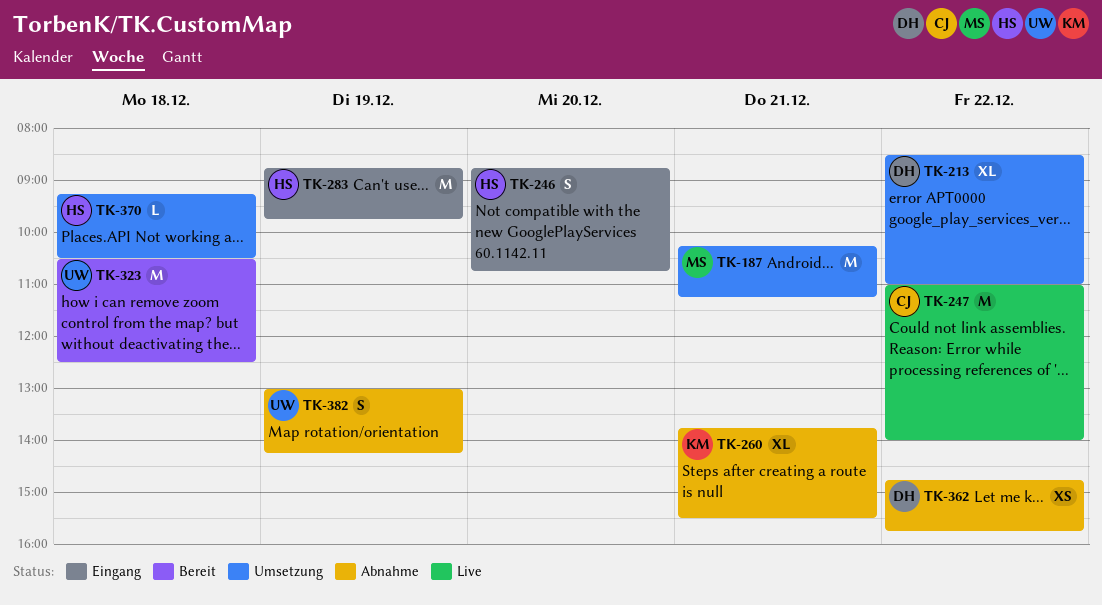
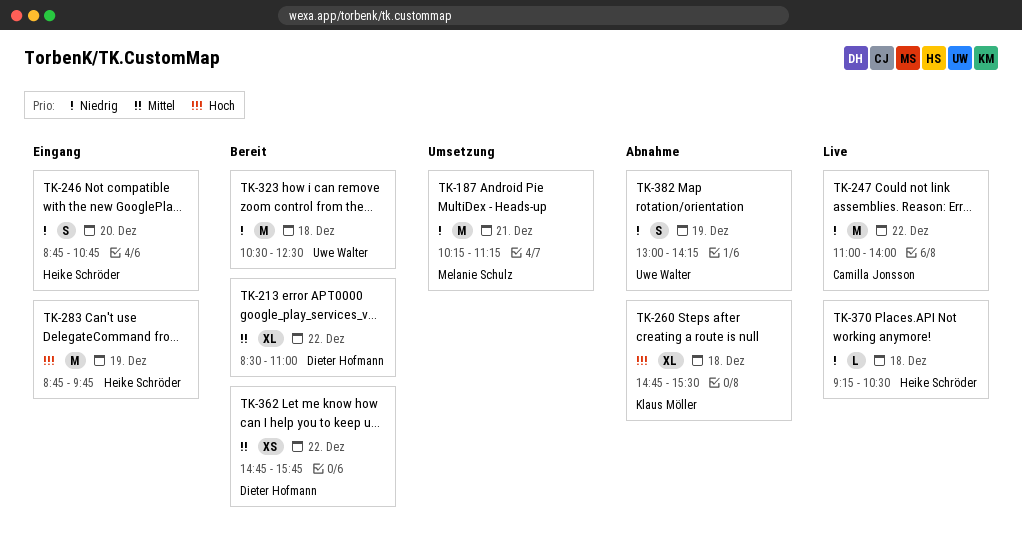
TK-213, status: Umsetzung -> Bereit
TK-260, day: Dec 21 -> Dec 18
TK-260, begins: 13:45 -> 14:45
TK-362, status: Abnahme -> Bereit
TK-370, status: Umsetzung -> Live

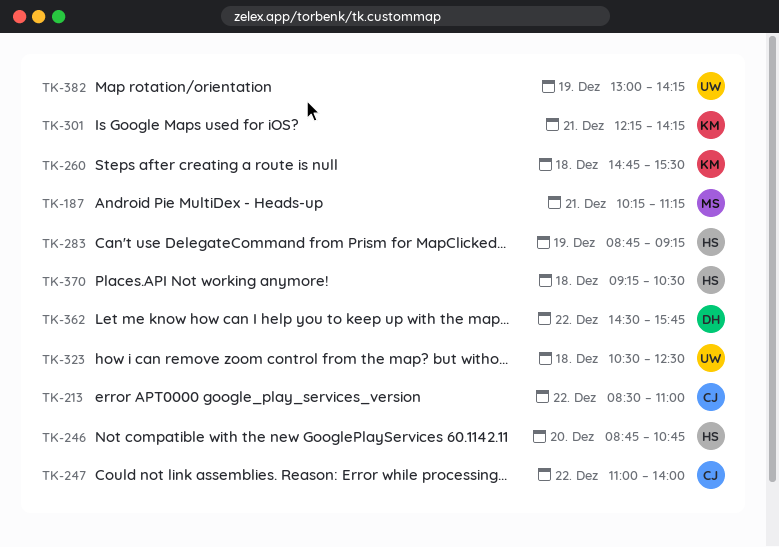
TK-213, owner: Dieter Hofmann -> Camilla Jonsson
TK-283, ends: 09:45 -> 09:15
TK-301: none -> present
TK-362, begins: 14:45 -> 14:30

